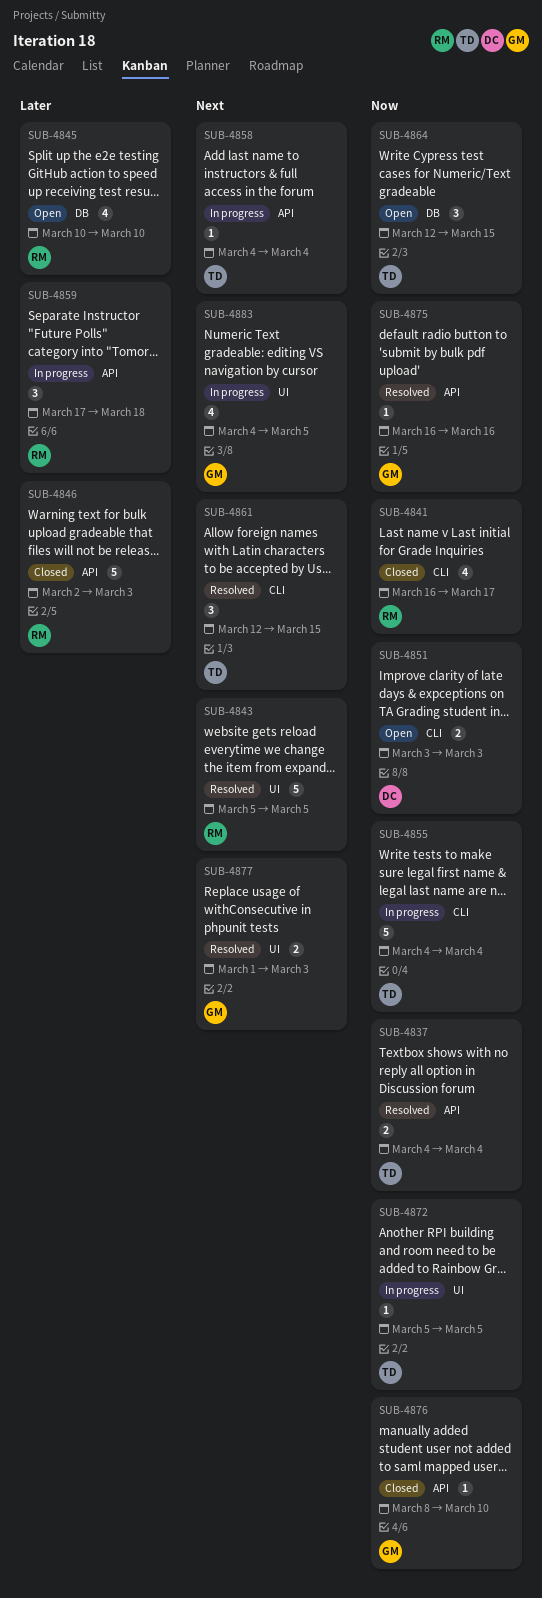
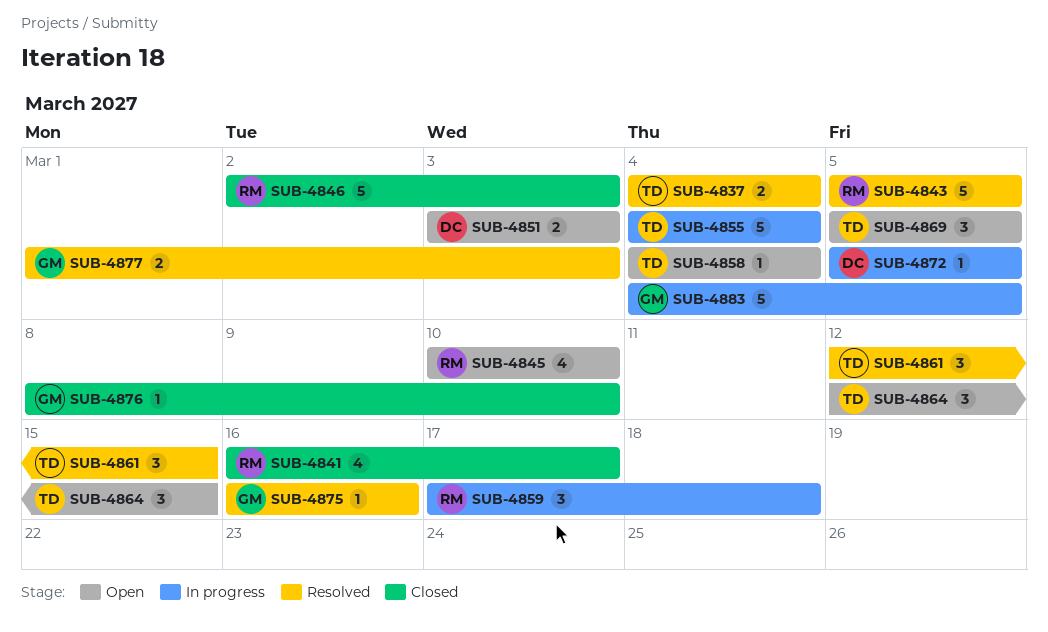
SUB-4858, status: In progress -> Open
SUB-4869: none -> present
SUB-4872, owner: TD -> DC
SUB-4883, estimate: 4 -> 5

